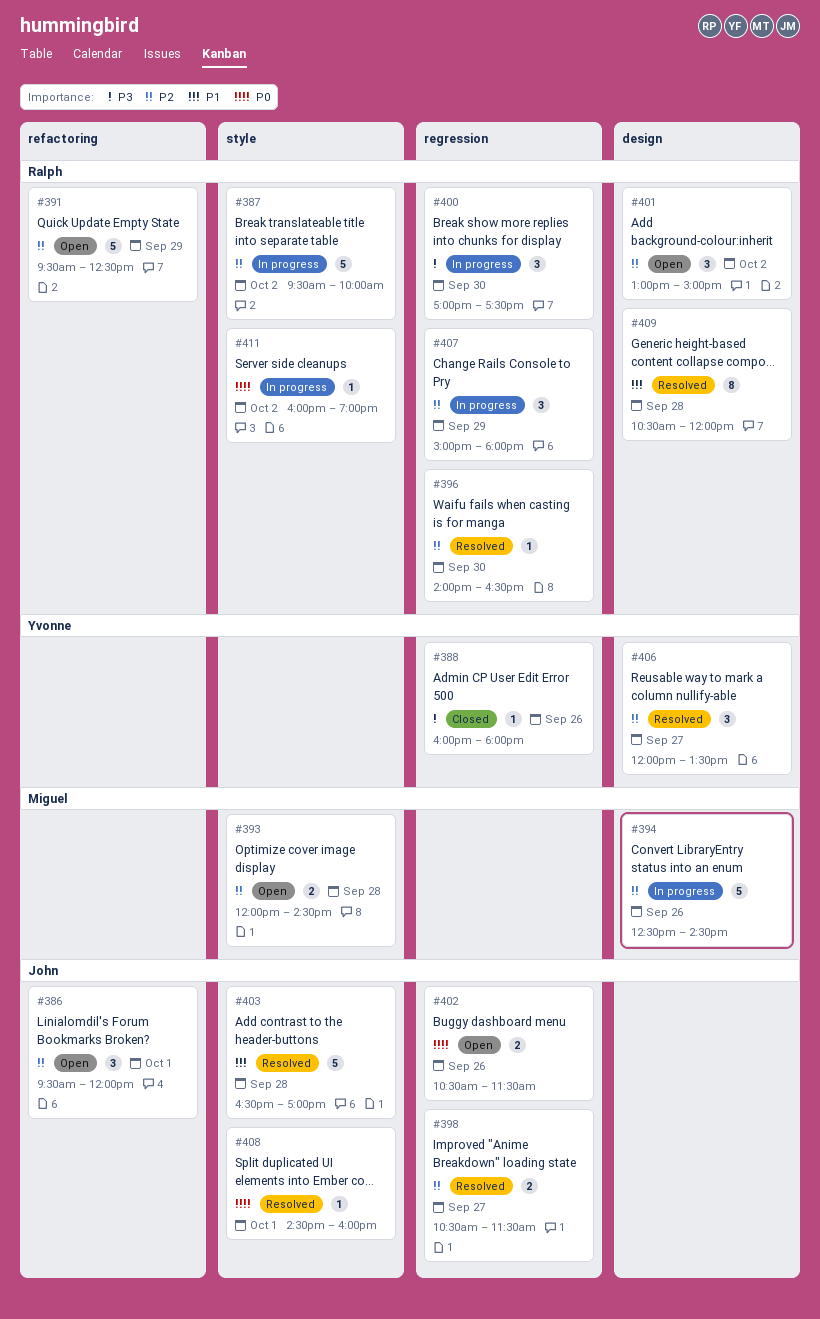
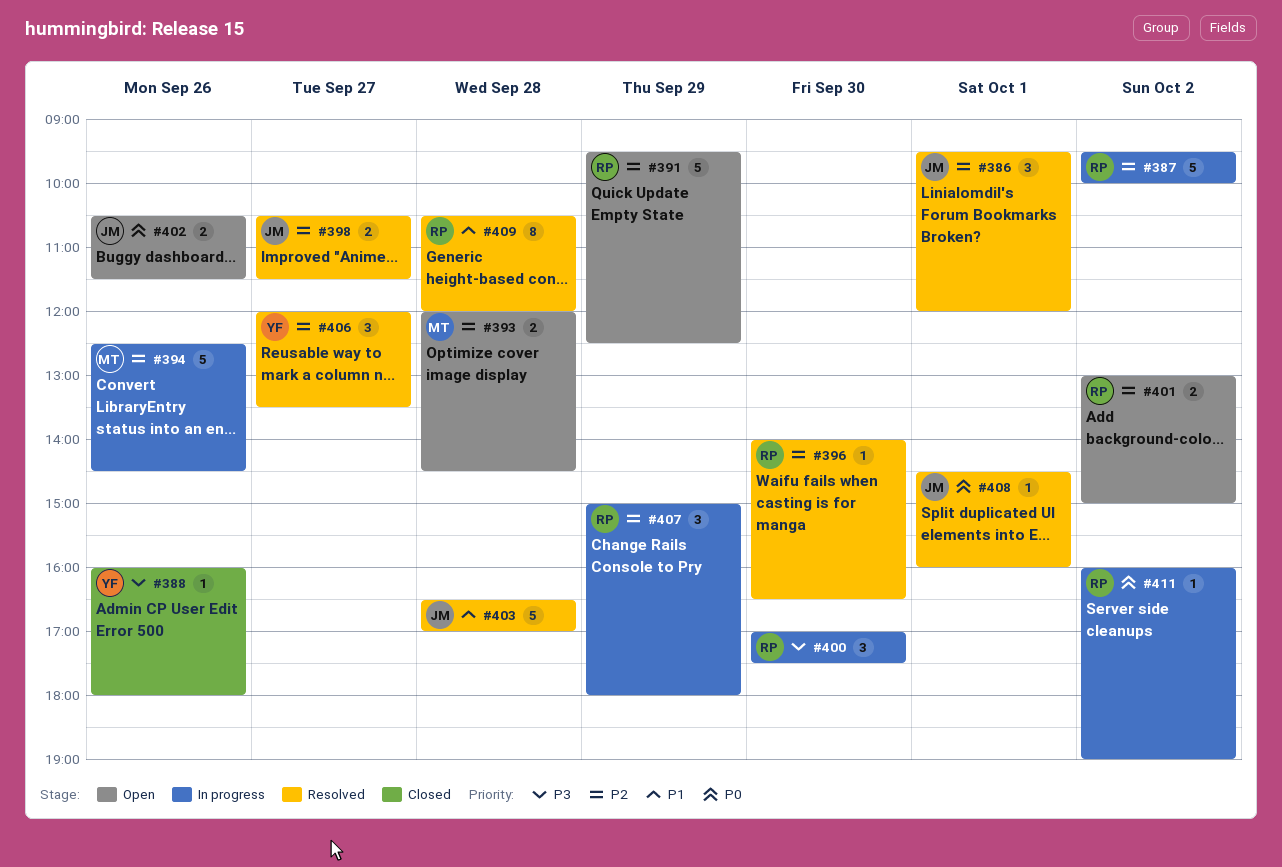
#386, status: Open -> Resolved
#401, estimate: 3 -> 2

